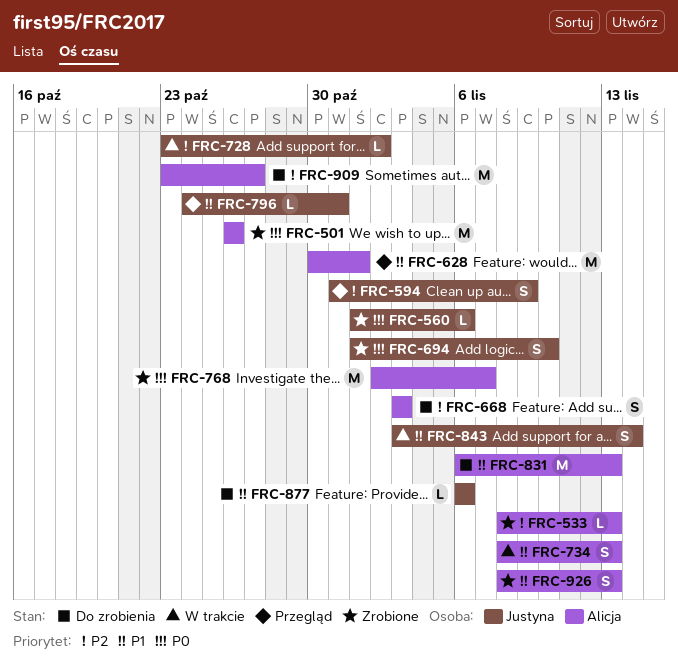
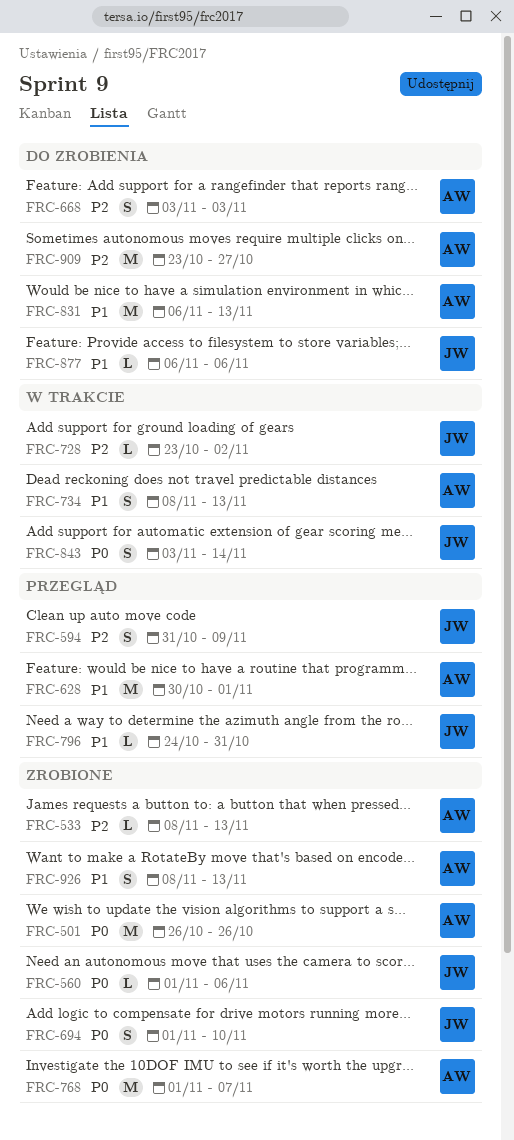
FRC-768, start: Nov 2 -> Nov 1
FRC-843, priority: P1 -> P0

